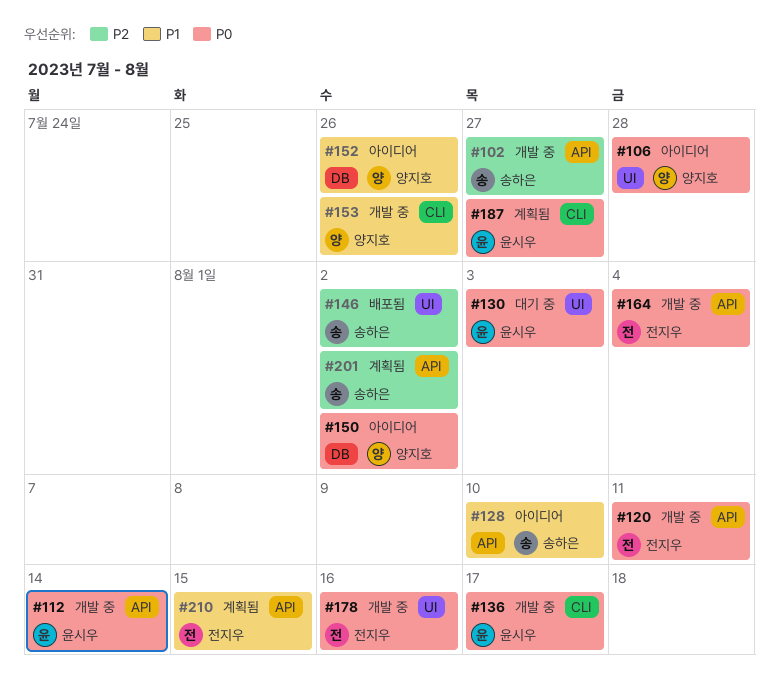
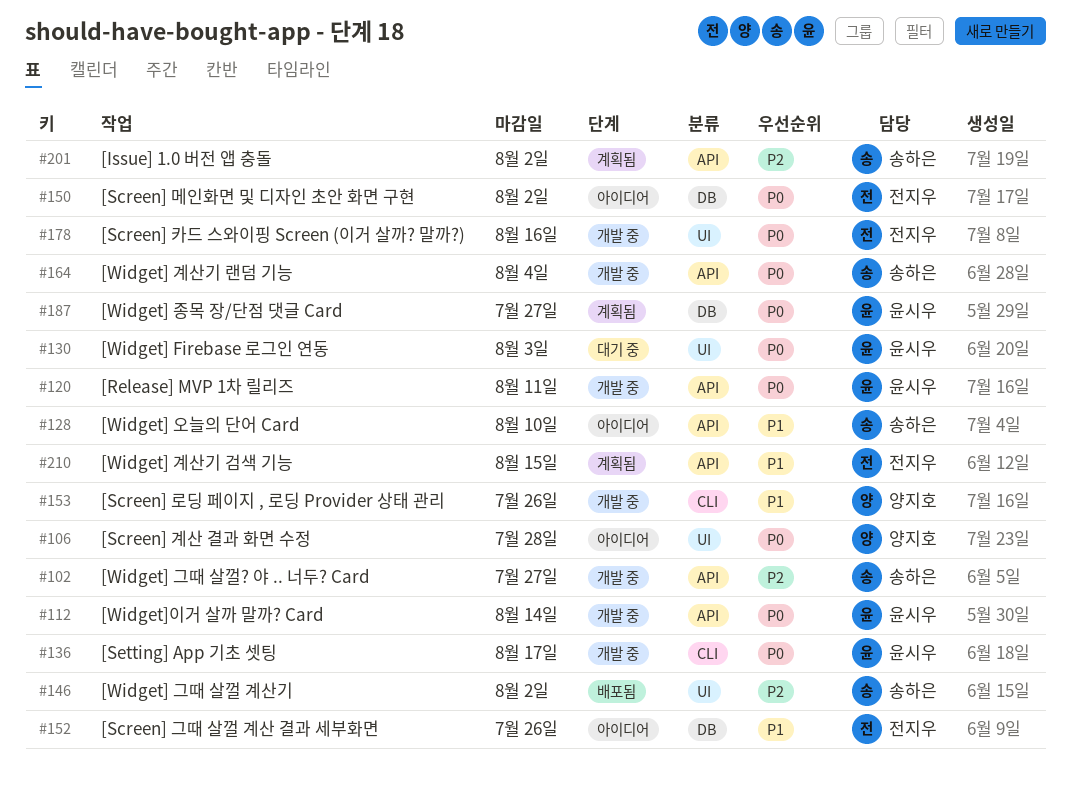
#120, owner: 전지우 -> 윤시우
#150, owner: 양지호 -> 전지우
#152, owner: 양지호 -> 전지우
#164, owner: 전지우 -> 송하은
#187, label: CLI -> DB

